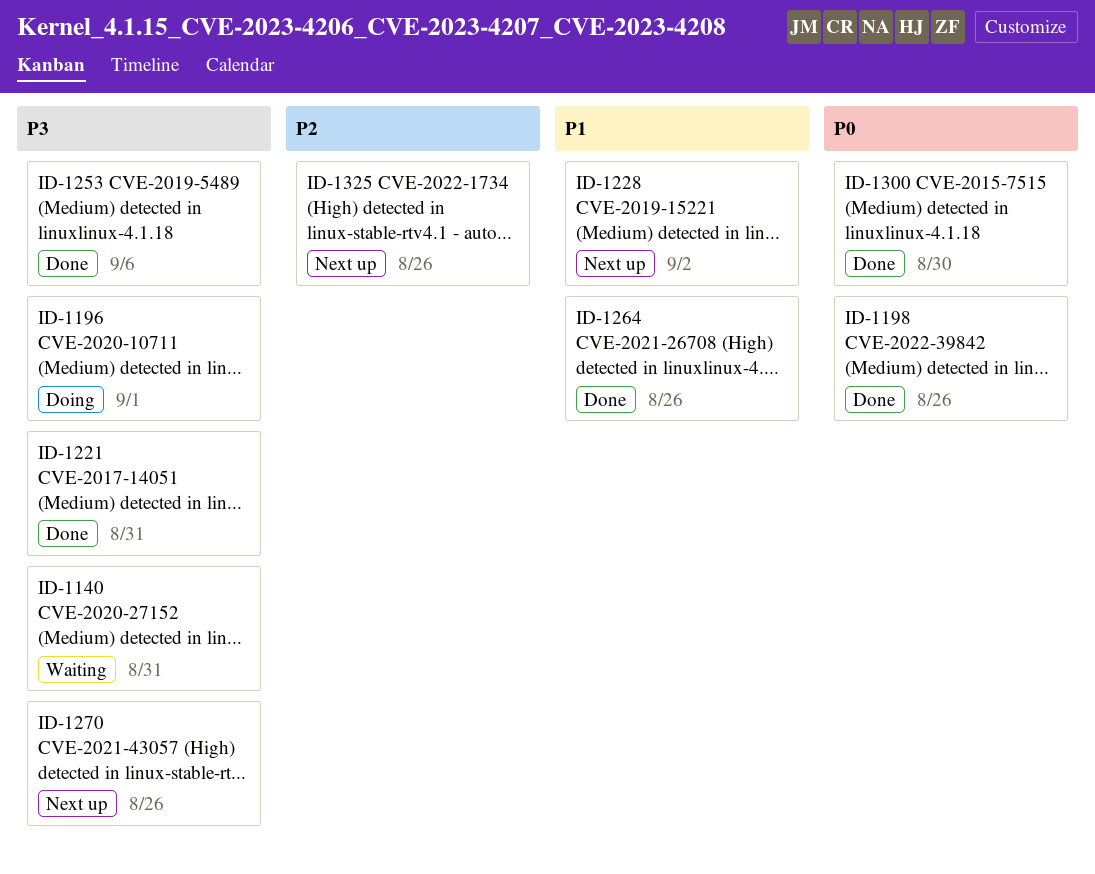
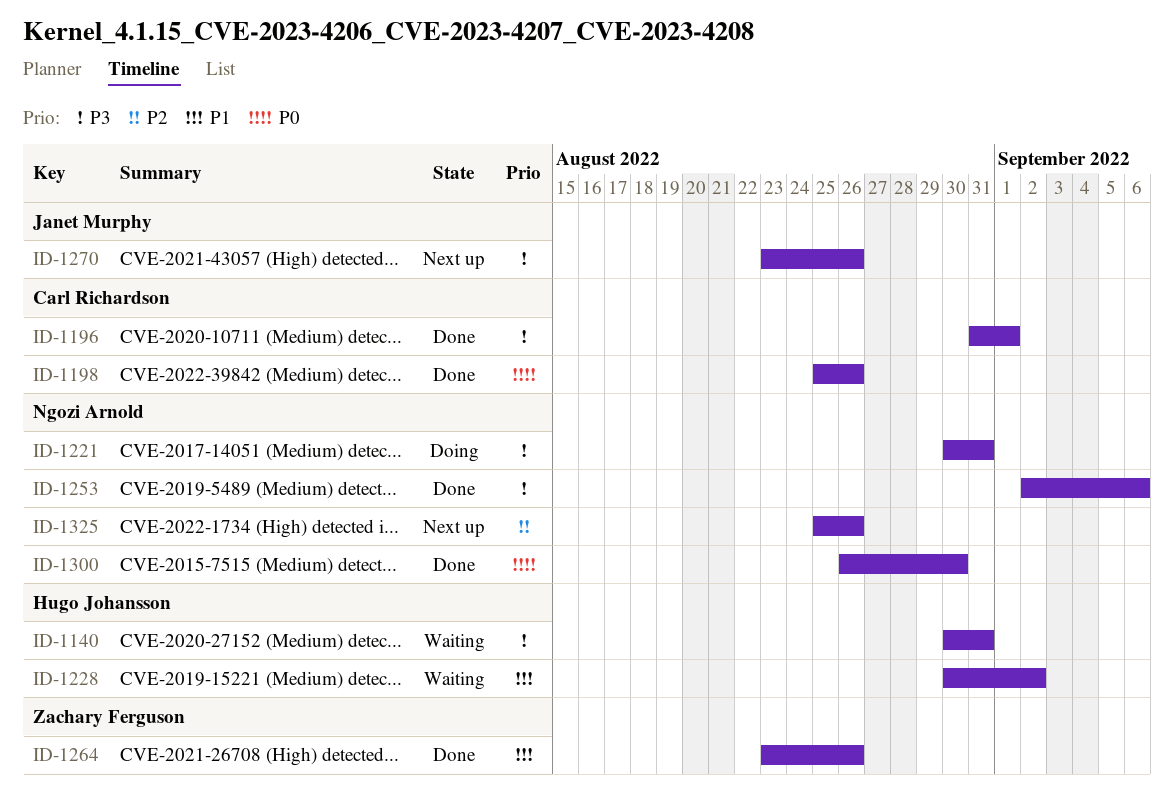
ID-1196, status: Doing -> Done
ID-1221, status: Done -> Doing
ID-1228, status: Next up -> Waiting

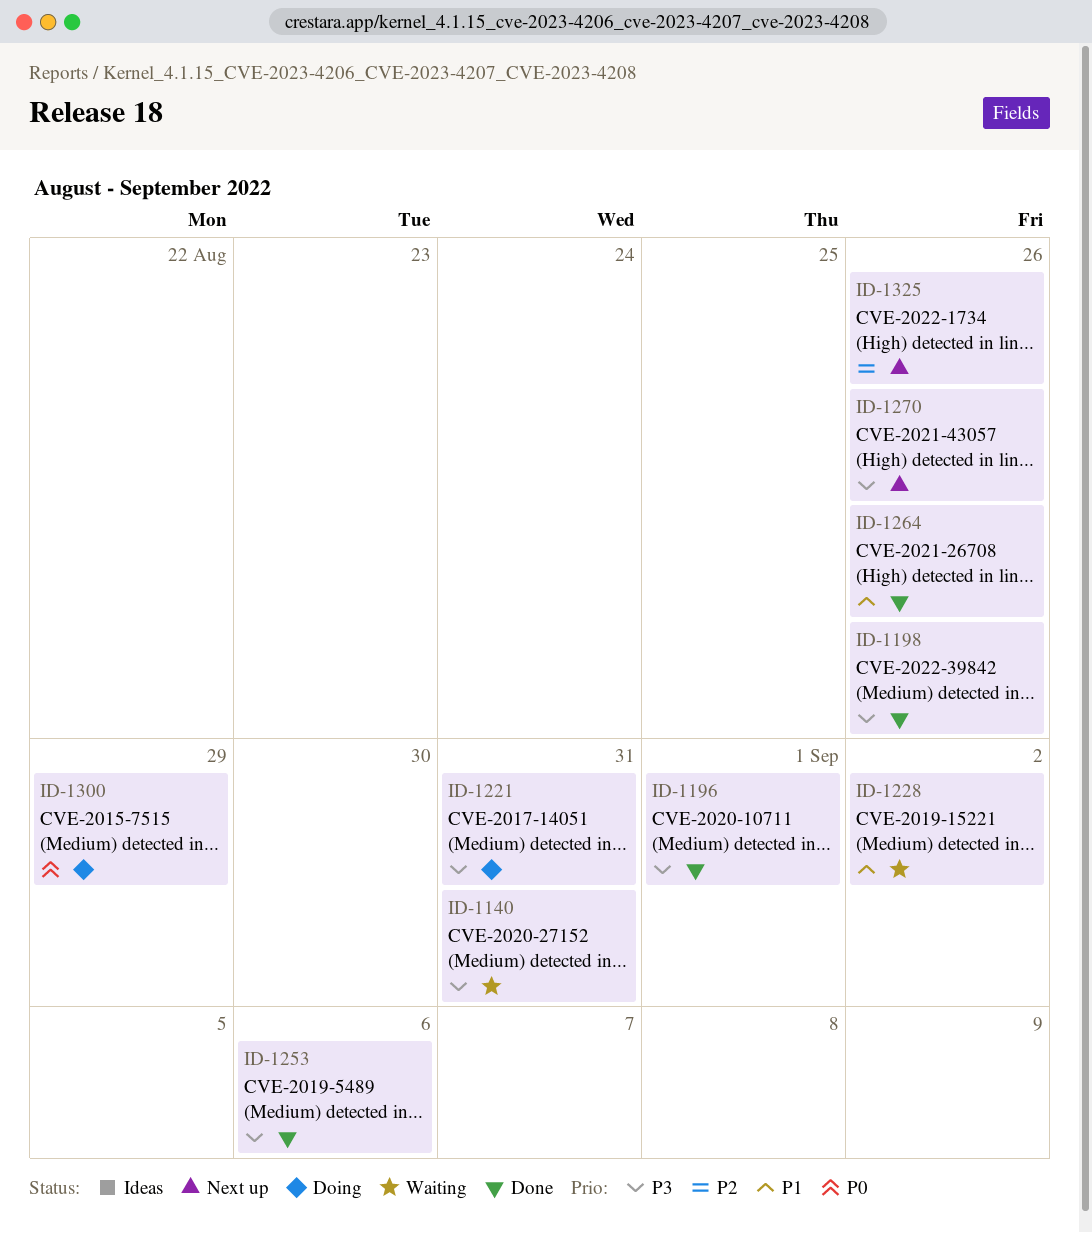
ID-1198, priority: P0 -> P3
ID-1300, status: Done -> Doing
ID-1300, due: Aug 30 -> Aug 29

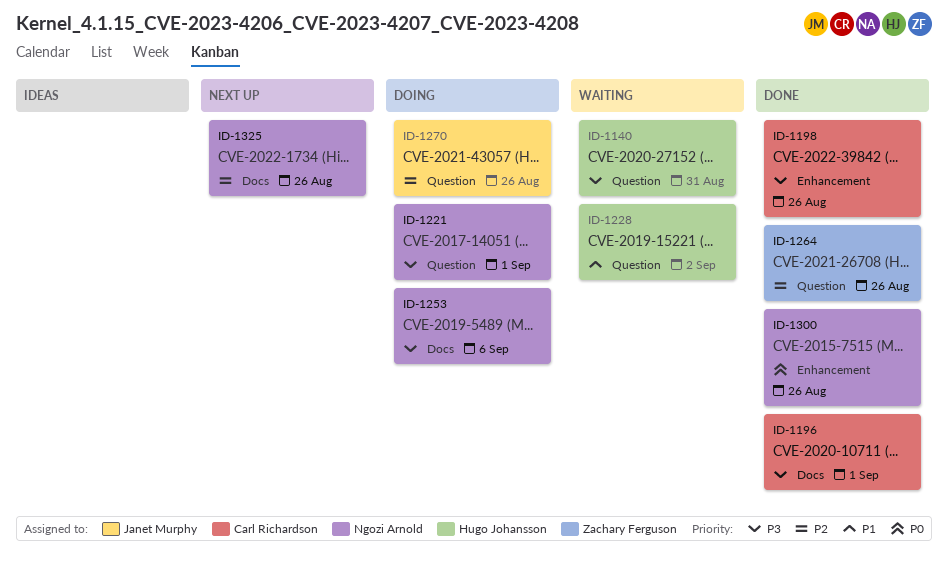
ID-1221, due: Aug 31 -> Sep 1
ID-1253, status: Done -> Doing
ID-1264, priority: P1 -> P2
ID-1270, status: Next up -> Doing
ID-1270, priority: P3 -> P2
ID-1300, status: Doing -> Done
ID-1300, due: Aug 29 -> Aug 26

